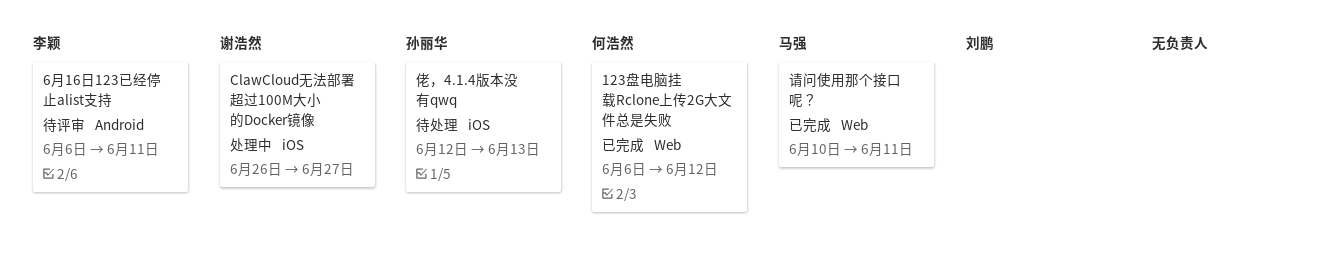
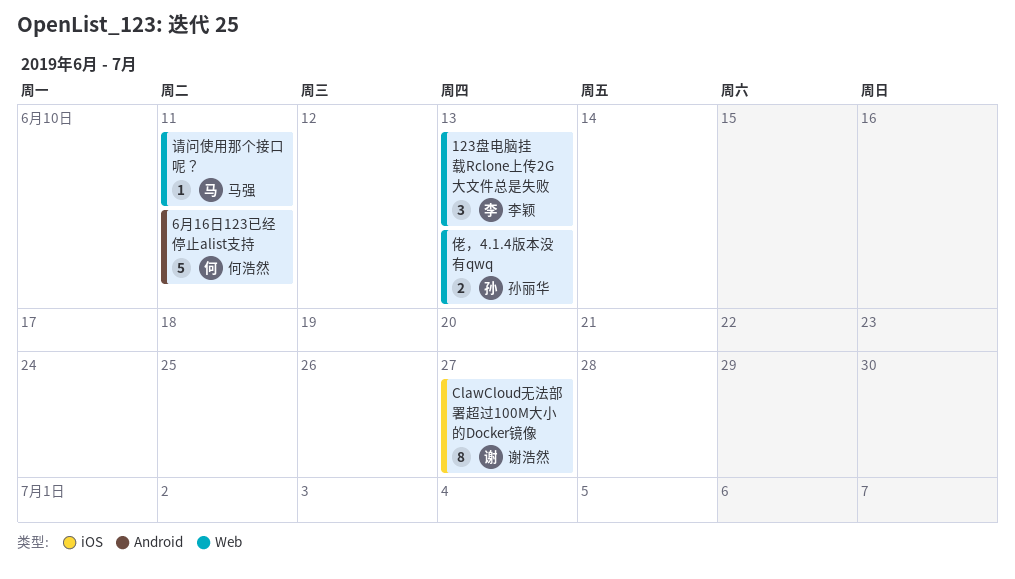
123盘电脑挂载Rclone上传2G大文件总是失败, owner: 何浩然 -> 李颖
123盘电脑挂载Rclone上传2G大文件总是失败, due: Jun 12 -> Jun 13
6月16日123已经停止alist支持, owner: 李颖 -> 何浩然
佬，4.1.4版本没有qwq, label: iOS -> Web

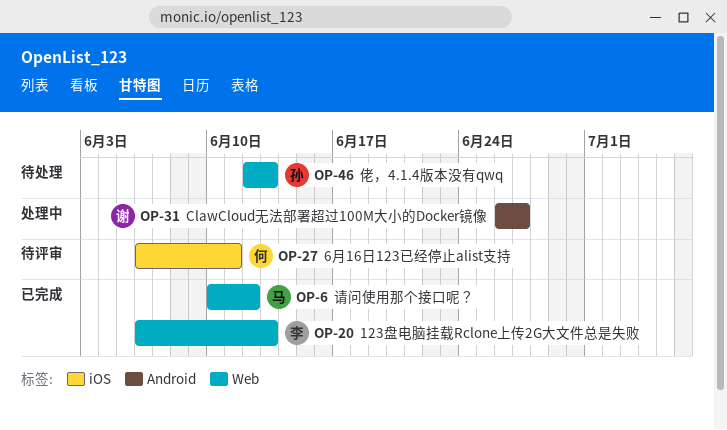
6月16日123已经停止alist支持, label: Android -> iOS
ClawCloud无法部署超过100M大小的Docker镜像, label: iOS -> Android
请问使用那个接口呢？, due: Jun 11 -> Jun 12

